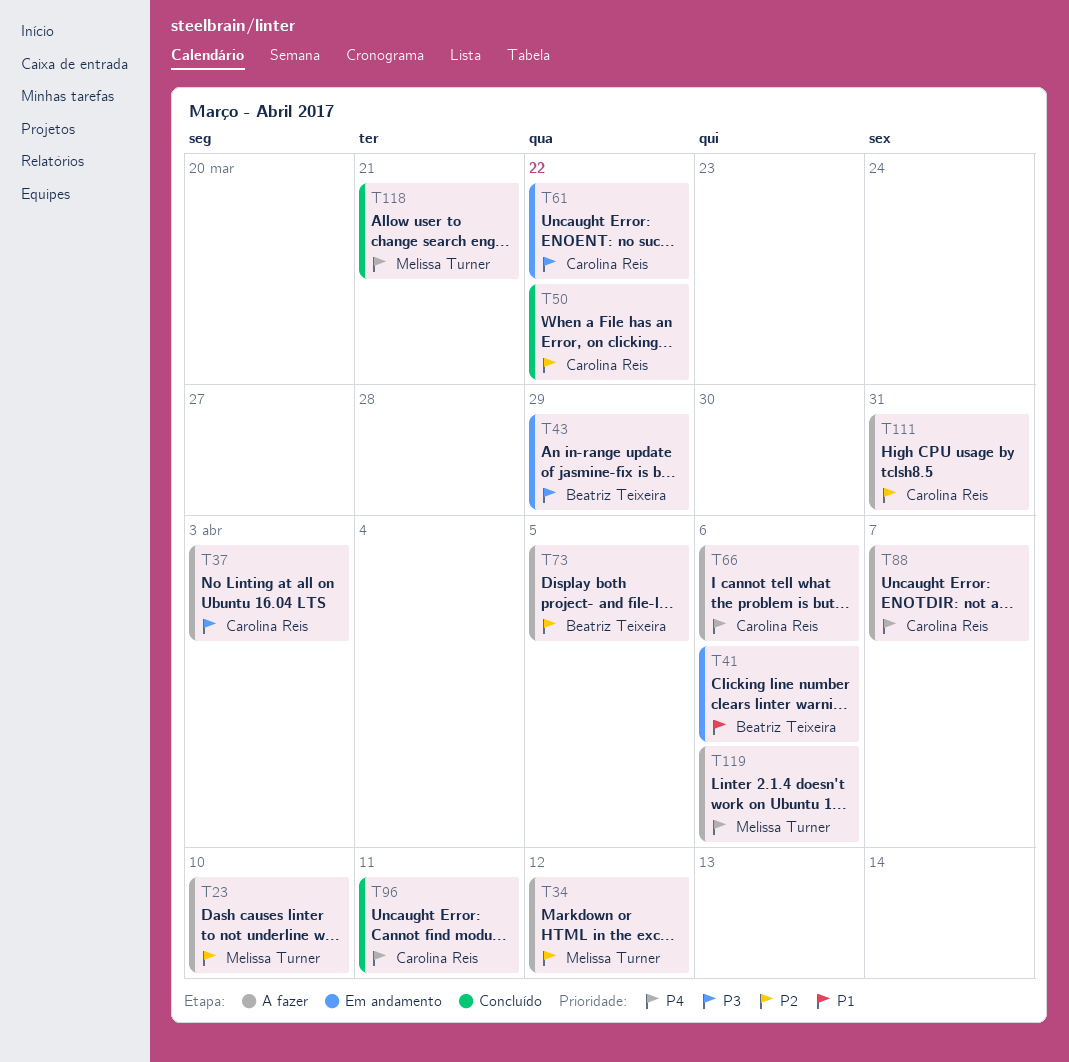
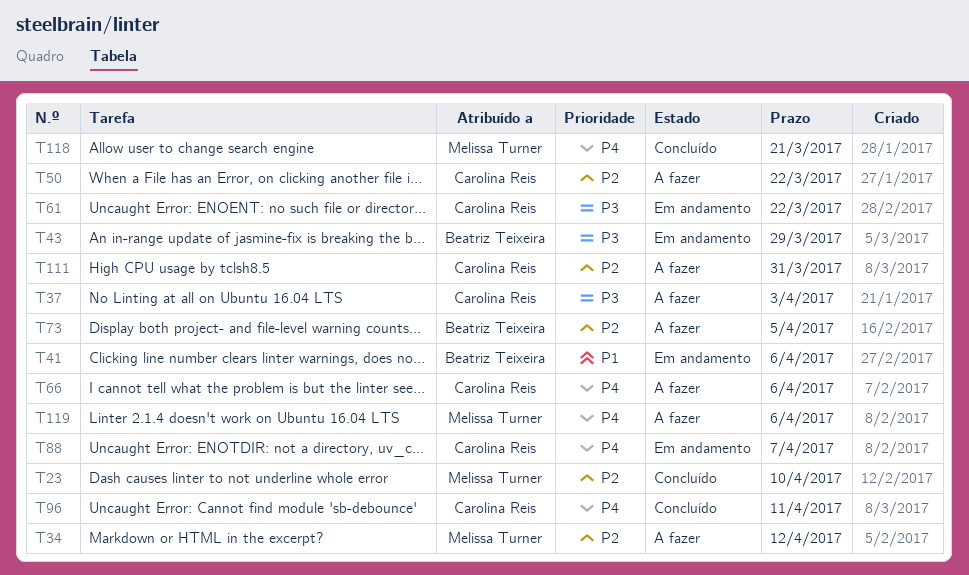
T23, status: A fazer -> Concluído
T50, status: Concluído -> A fazer
T88, status: A fazer -> Em andamento

